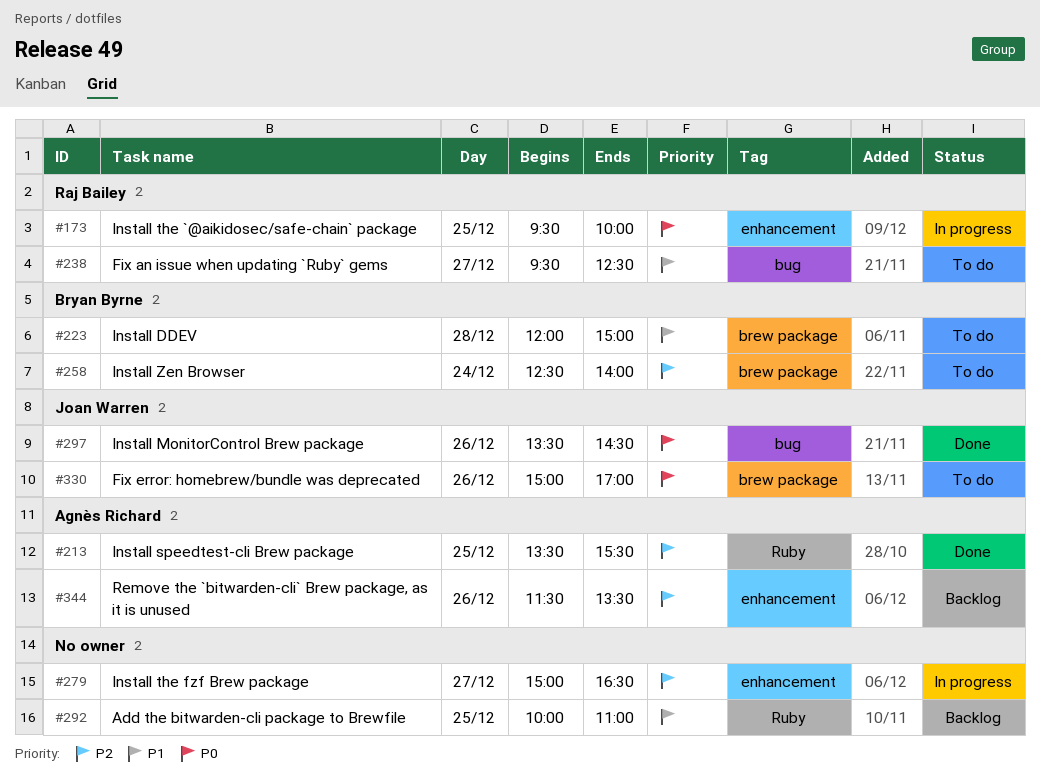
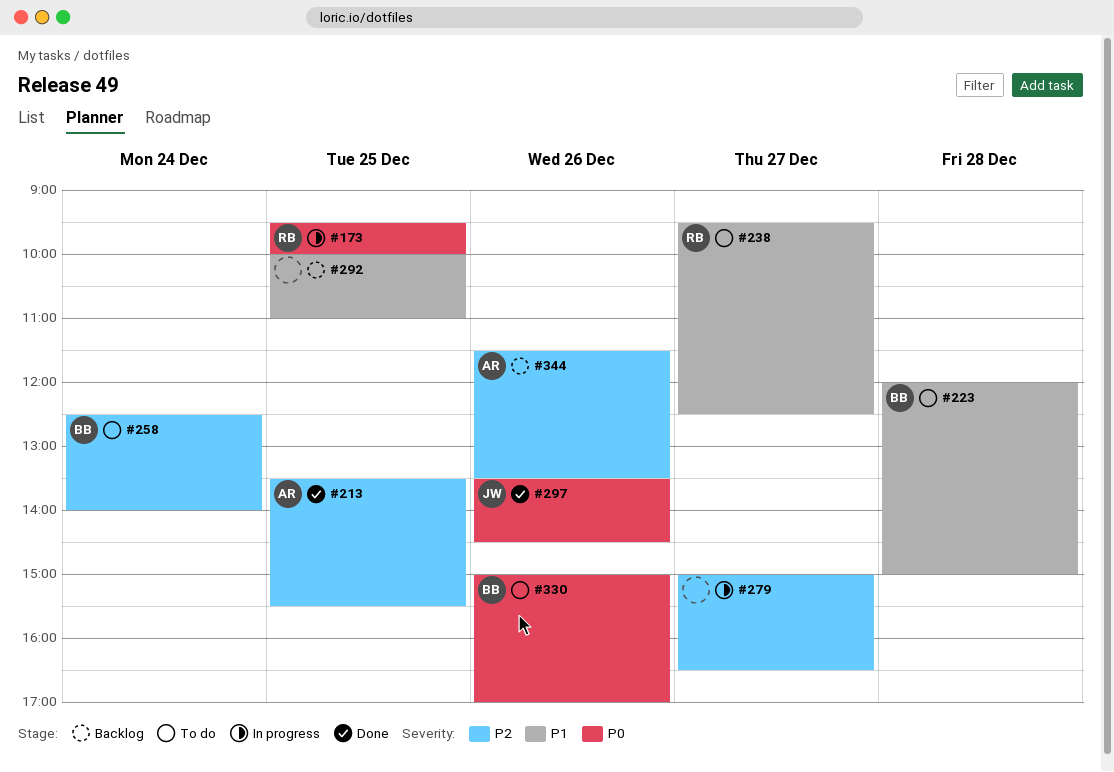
#330, owner: Joan Warren -> Bryan Byrne

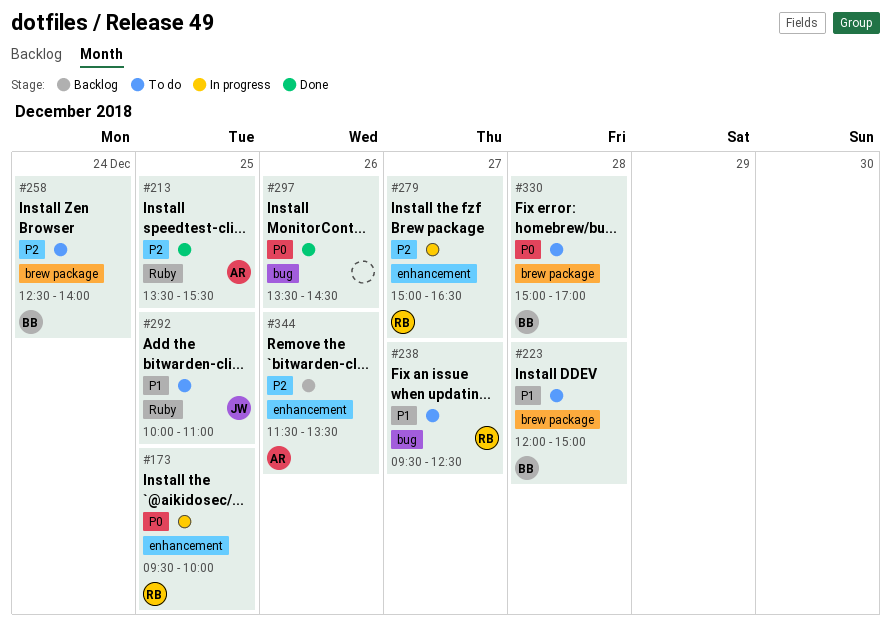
#279, owner: none -> RB
#292, status: Backlog -> To do
#292, owner: none -> JW
#297, owner: JW -> none
#330, day: Dec 26 -> Dec 28

